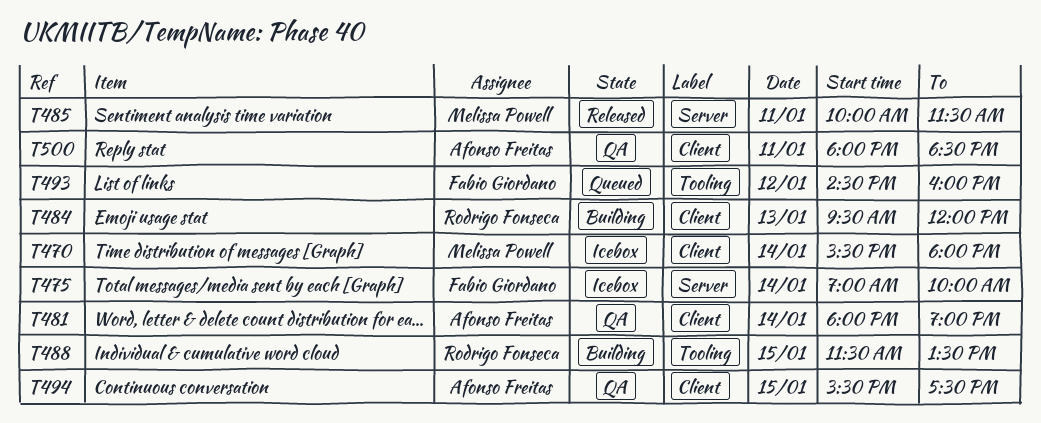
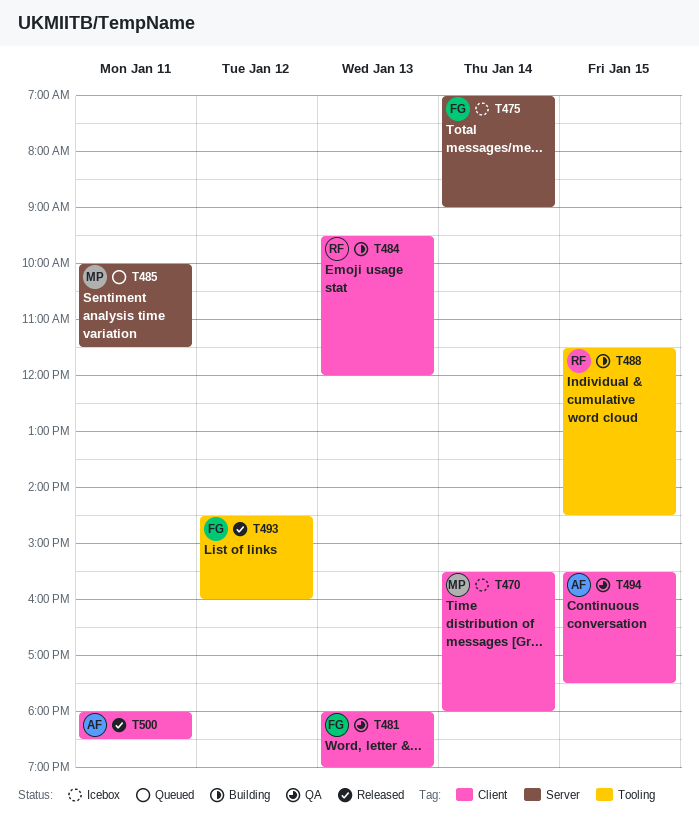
T475, ends: 10:00 -> 09:00
T481, owner: Afonso Freitas -> Fabio Giordano
T481, day: Jan 14 -> Jan 13
T485, status: Released -> Queued
T488, ends: 13:30 -> 14:30
T493, status: Queued -> Released
T500, status: QA -> Released

